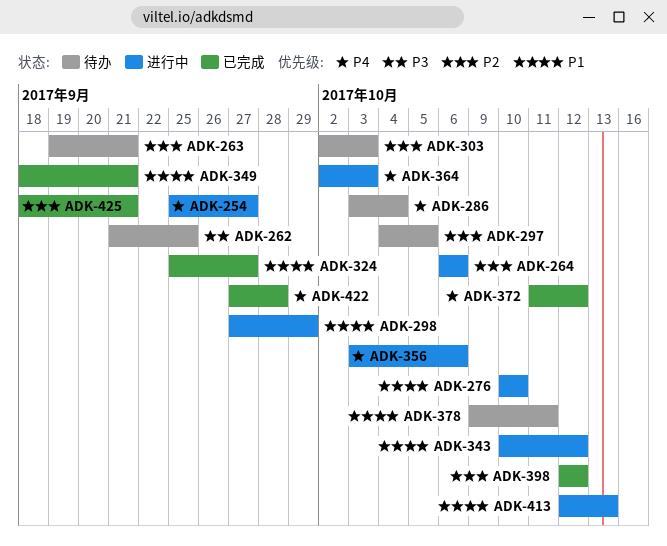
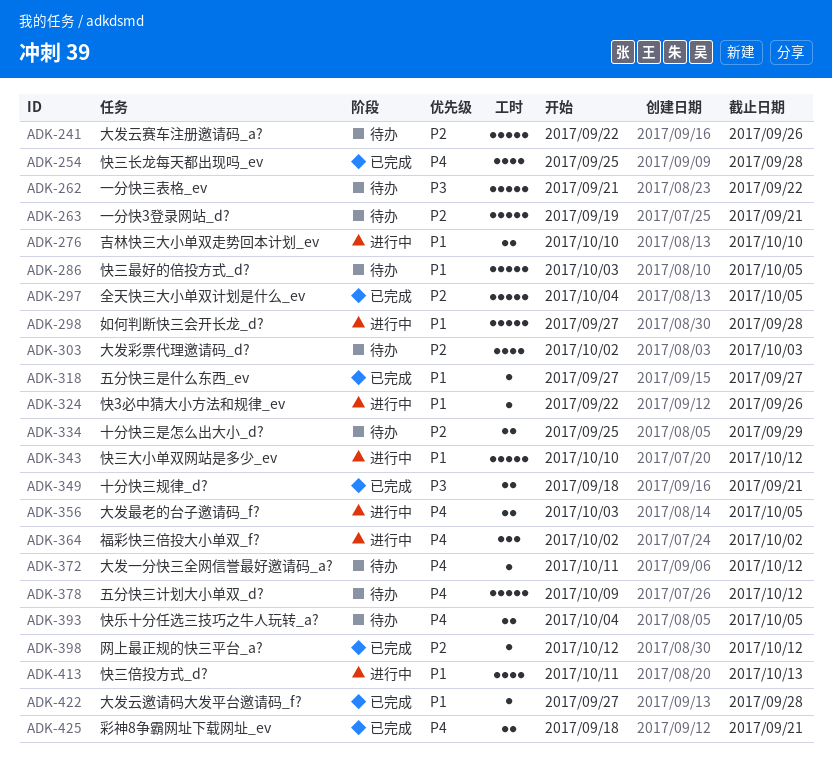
ADK-241: none -> present
ADK-254, status: 进行中 -> 已完成
ADK-254, due: Sep 27 -> Sep 28
ADK-262, due: Sep 25 -> Sep 22
ADK-264: present -> none
ADK-286, priority: P4 -> P1
ADK-286, due: Oct 4 -> Oct 5
ADK-297, status: 待办 -> 已完成
ADK-298, due: Sep 29 -> Sep 28
ADK-318: none -> present
ADK-324, status: 已完成 -> 进行中
ADK-324, start: Sep 25 -> Sep 22
ADK-324, due: Sep 27 -> Sep 26
ADK-334: none -> present
ADK-349, priority: P1 -> P3
ADK-356, due: Oct 6 -> Oct 5
ADK-364, due: Oct 3 -> Oct 2
ADK-372, status: 已完成 -> 待办
ADK-378, priority: P1 -> P4
ADK-378, due: Oct 11 -> Oct 12
ADK-393: none -> present
ADK-413, start: Oct 12 -> Oct 11
ADK-422, priority: P4 -> P1
ADK-425, priority: P2 -> P4

